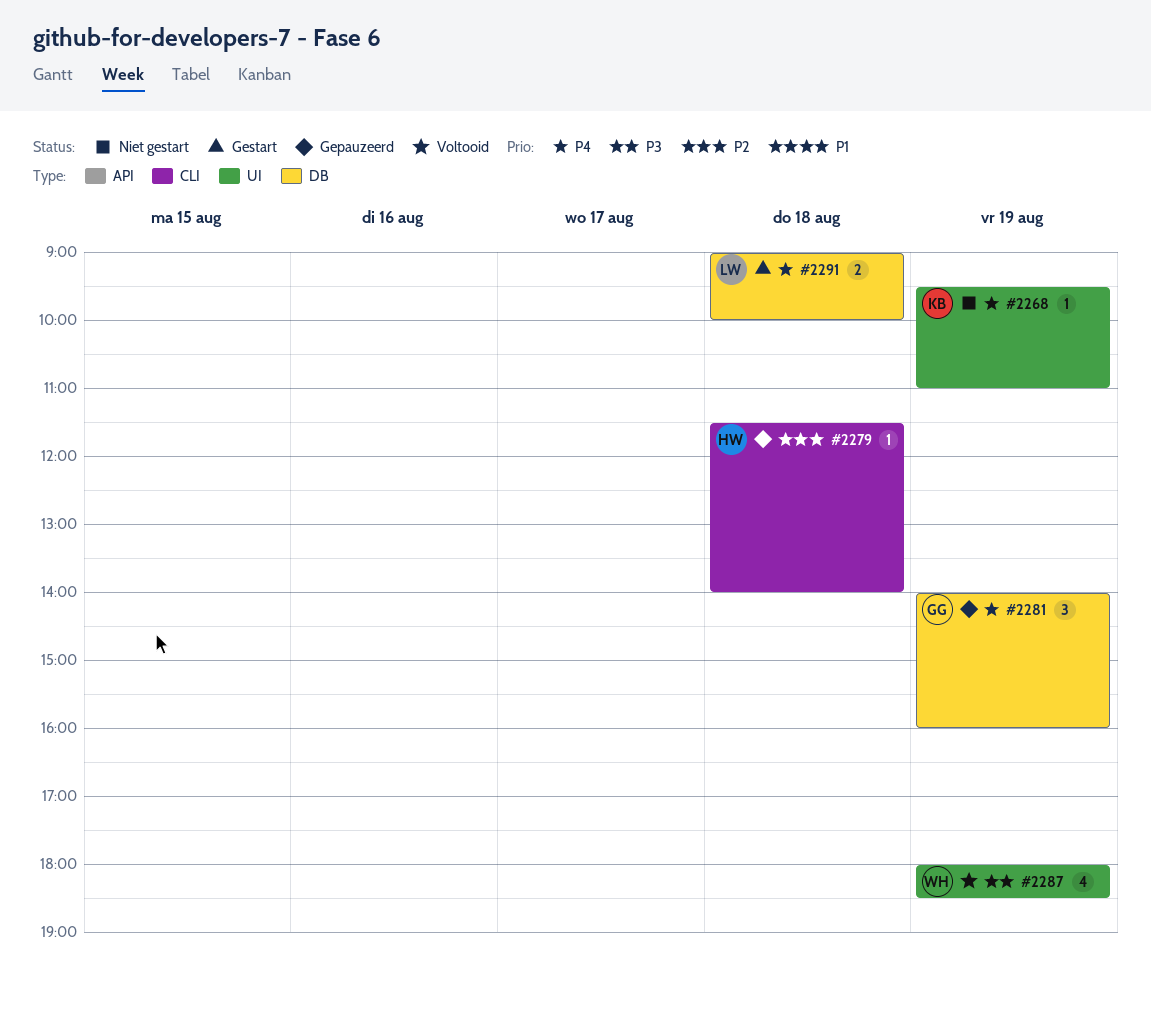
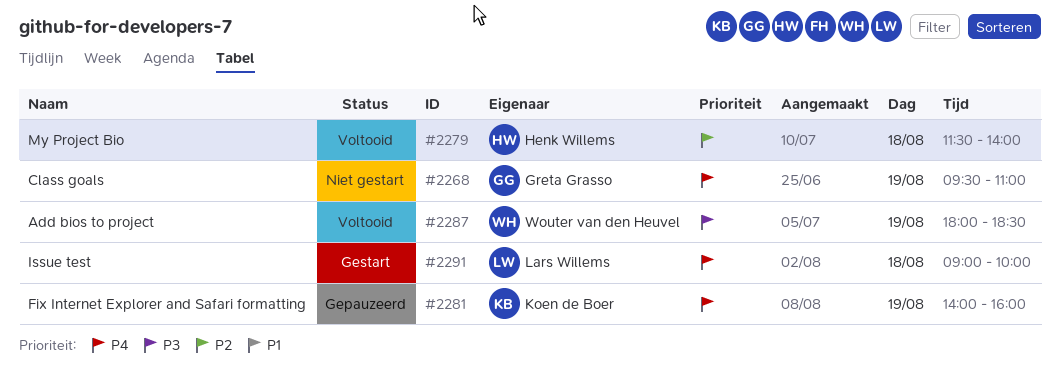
#2268, owner: Koen de Boer -> Greta Grasso
#2279, status: Gepauzeerd -> Voltooid
#2281, owner: Greta Grasso -> Koen de Boer

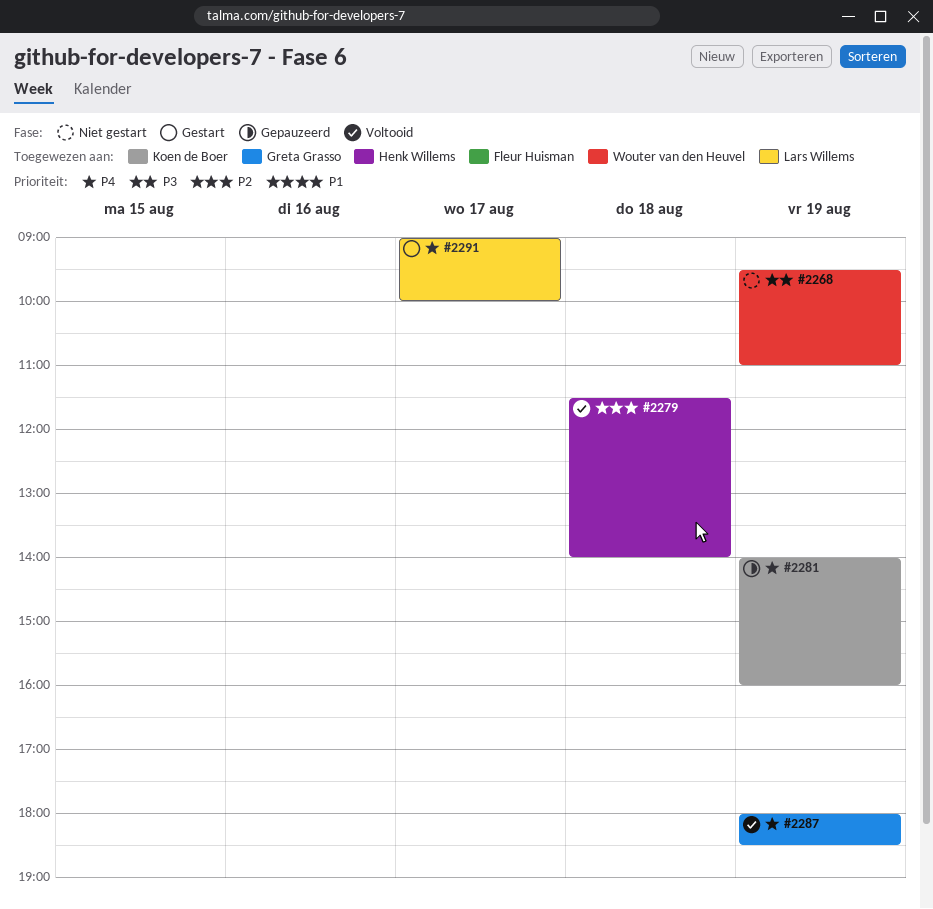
#2268, owner: Greta Grasso -> Wouter van den Heuvel
#2268, priority: P4 -> P3
#2287, owner: Wouter van den Heuvel -> Greta Grasso
#2287, priority: P3 -> P4
#2291, day: Aug 18 -> Aug 17

